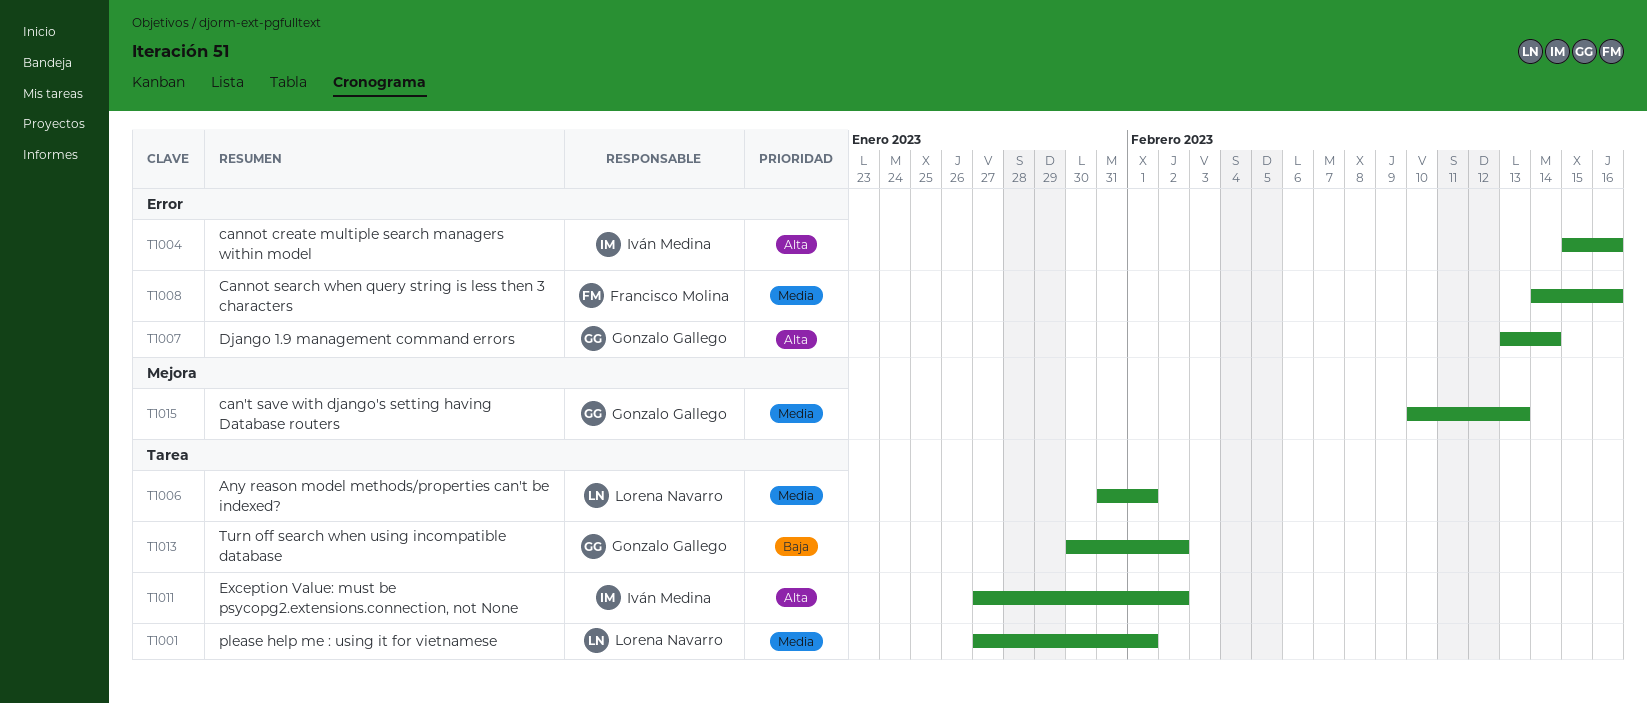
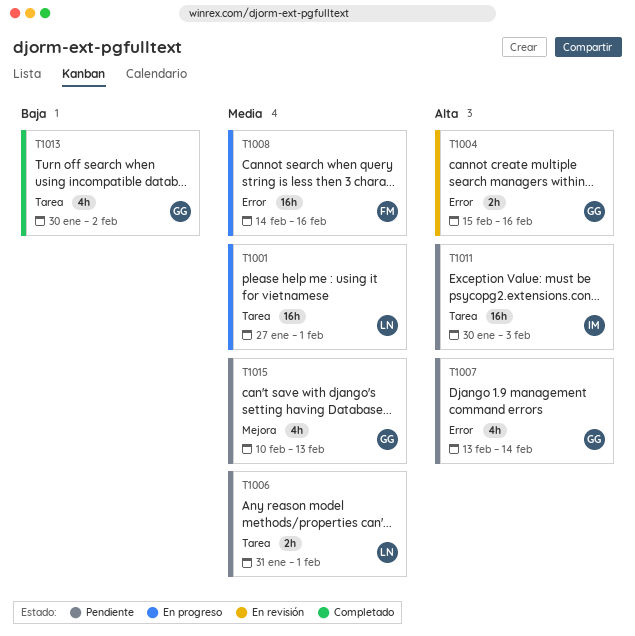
T1004, owner: Iván Medina -> Gonzalo Gallego
T1011, start: Jan 27 -> Jan 30
T1011, due: Feb 2 -> Feb 3

